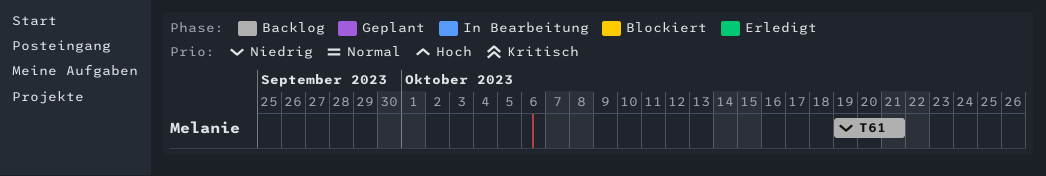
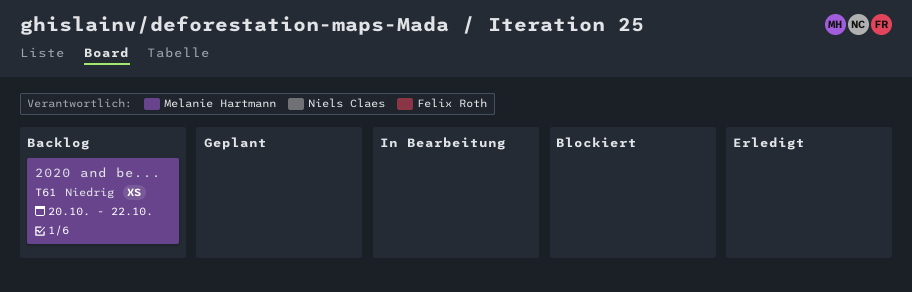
T61, start: Oct 19 -> Oct 20
T61, due: Oct 21 -> Oct 22

